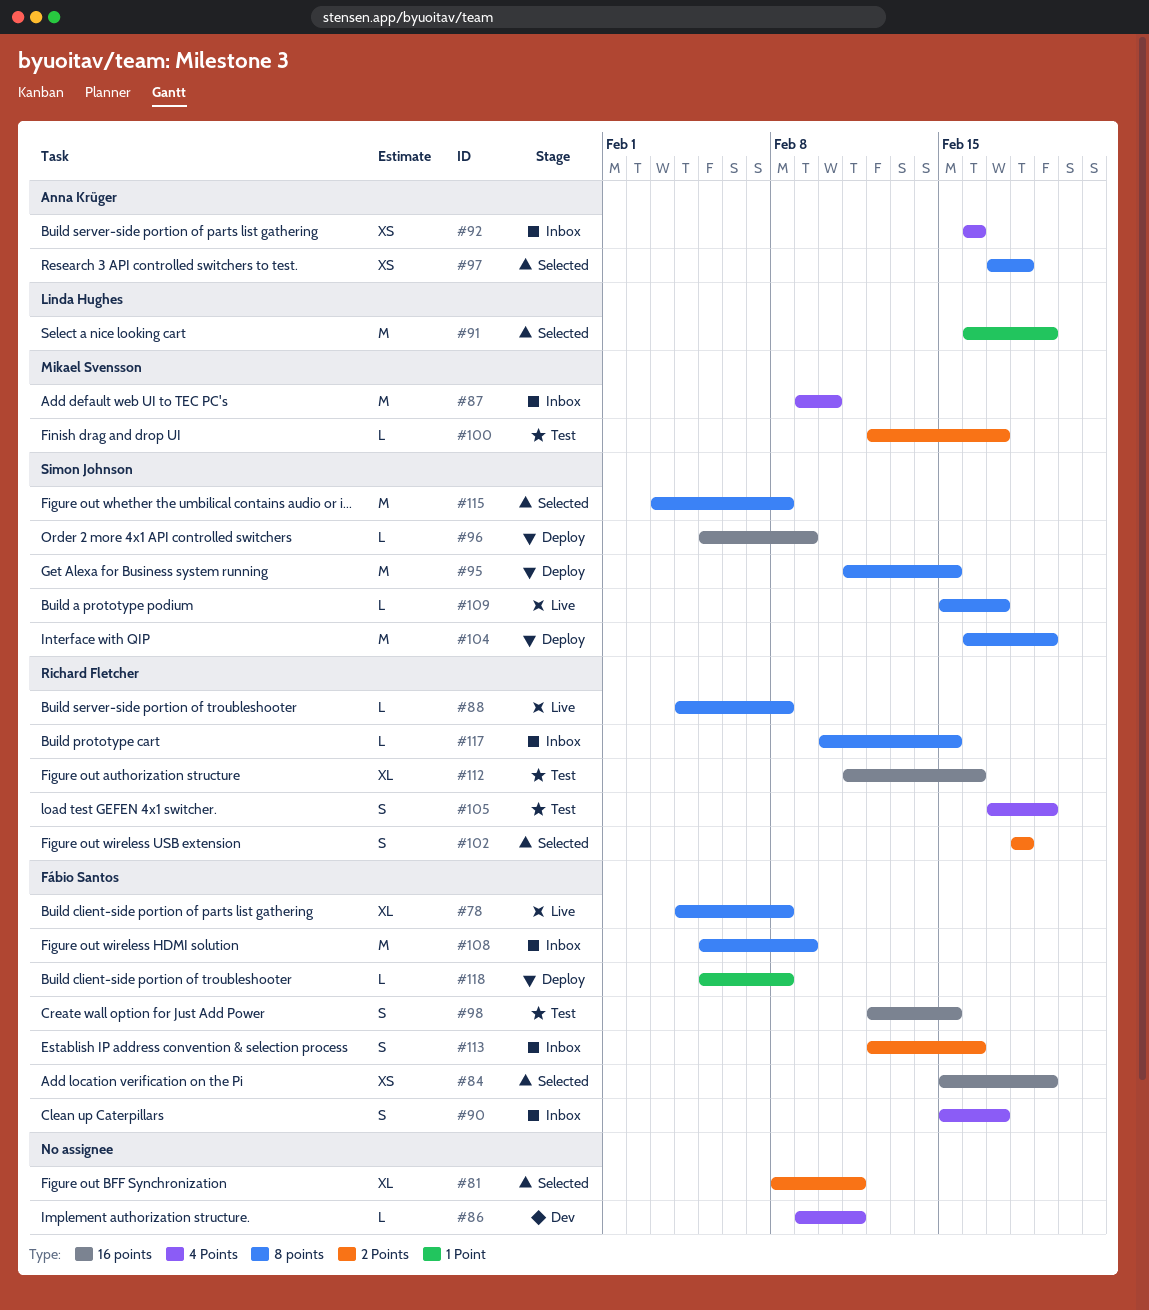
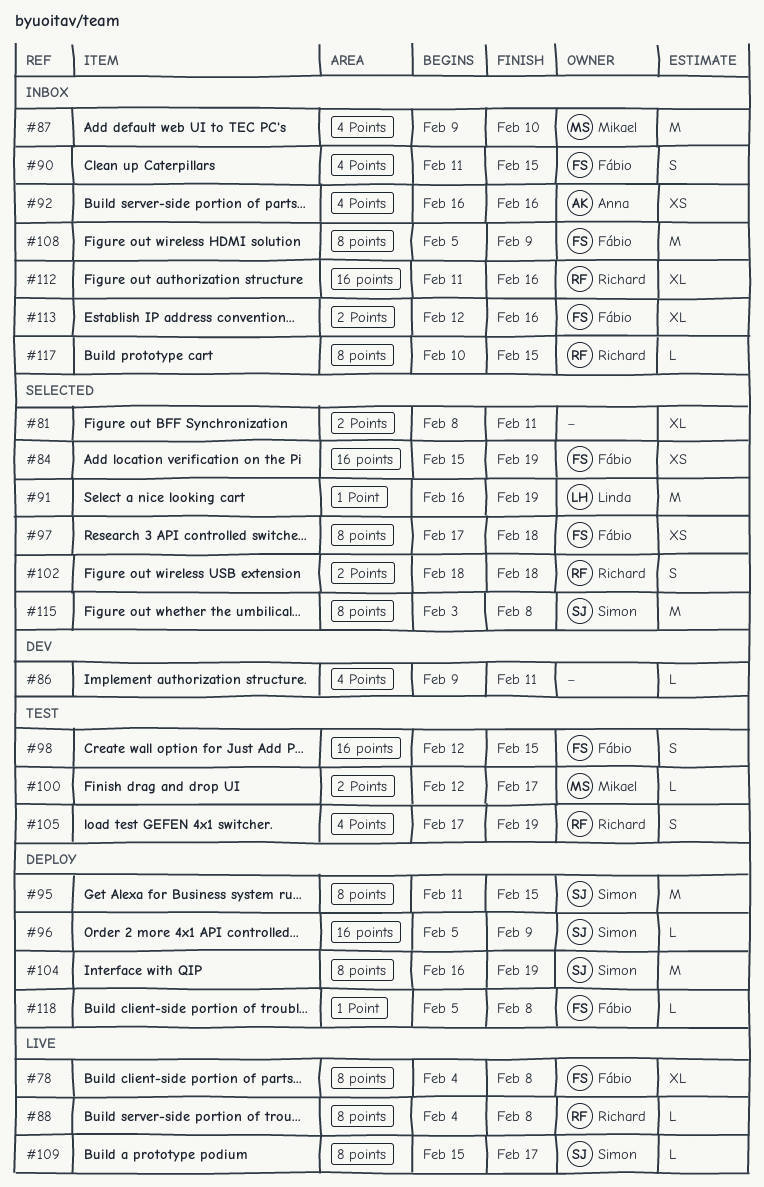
#90, start: Feb 15 -> Feb 11
#90, due: Feb 17 -> Feb 15
#97, owner: Anna Krüger -> Fábio Santos
#112, status: Test -> Inbox
#113, estimate: S -> XL

